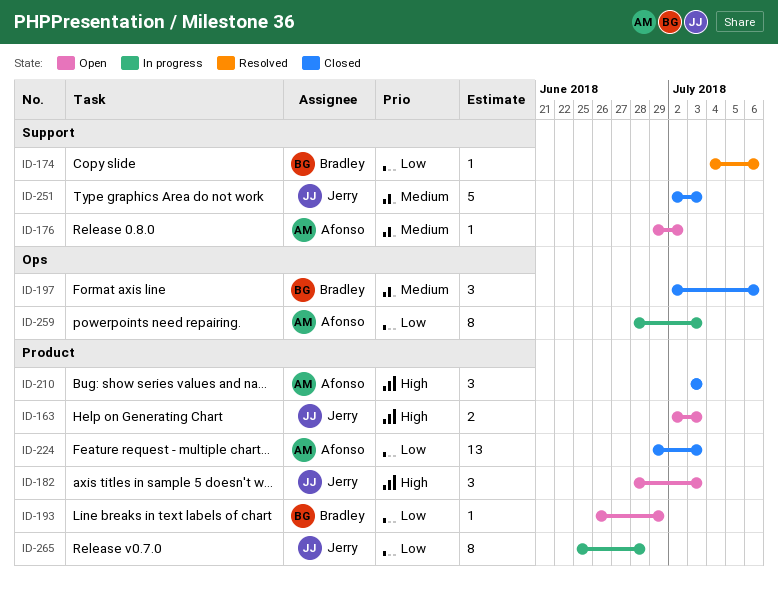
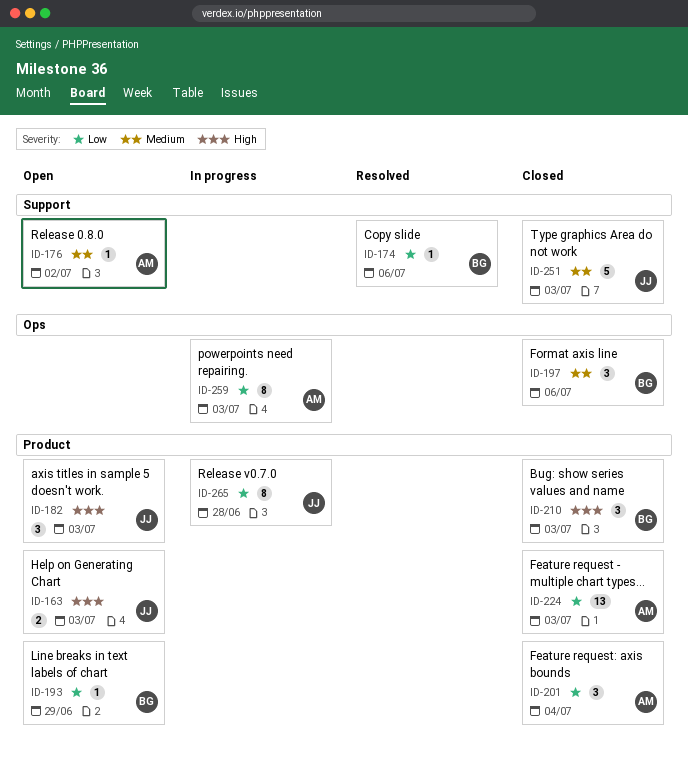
ID-201: none -> present
ID-210, owner: Afonso -> Bradley

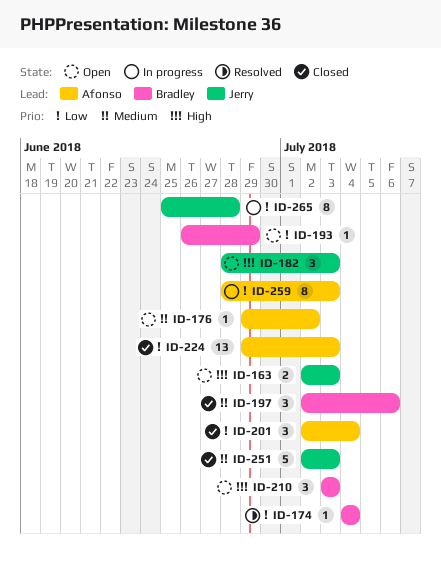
ID-174, due: Jul 6 -> Jul 4
ID-210, status: Closed -> Open

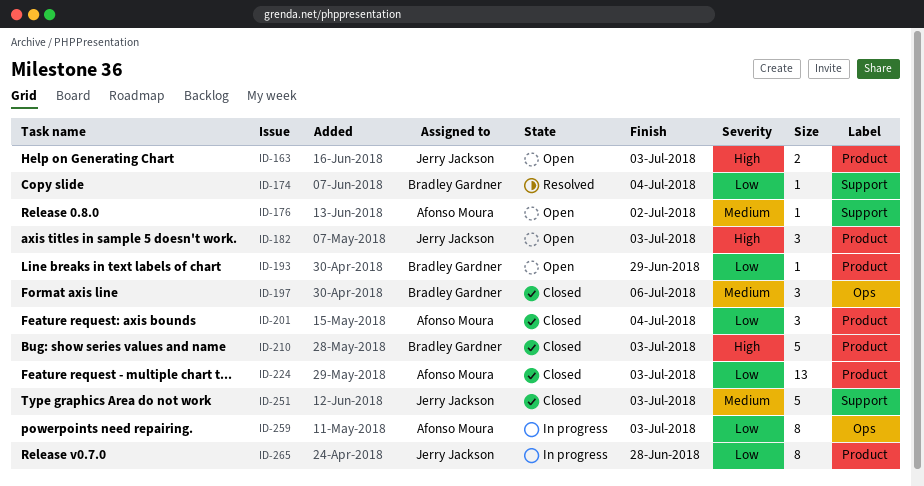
ID-210, status: Open -> Closed
ID-210, estimate: 3 -> 5

